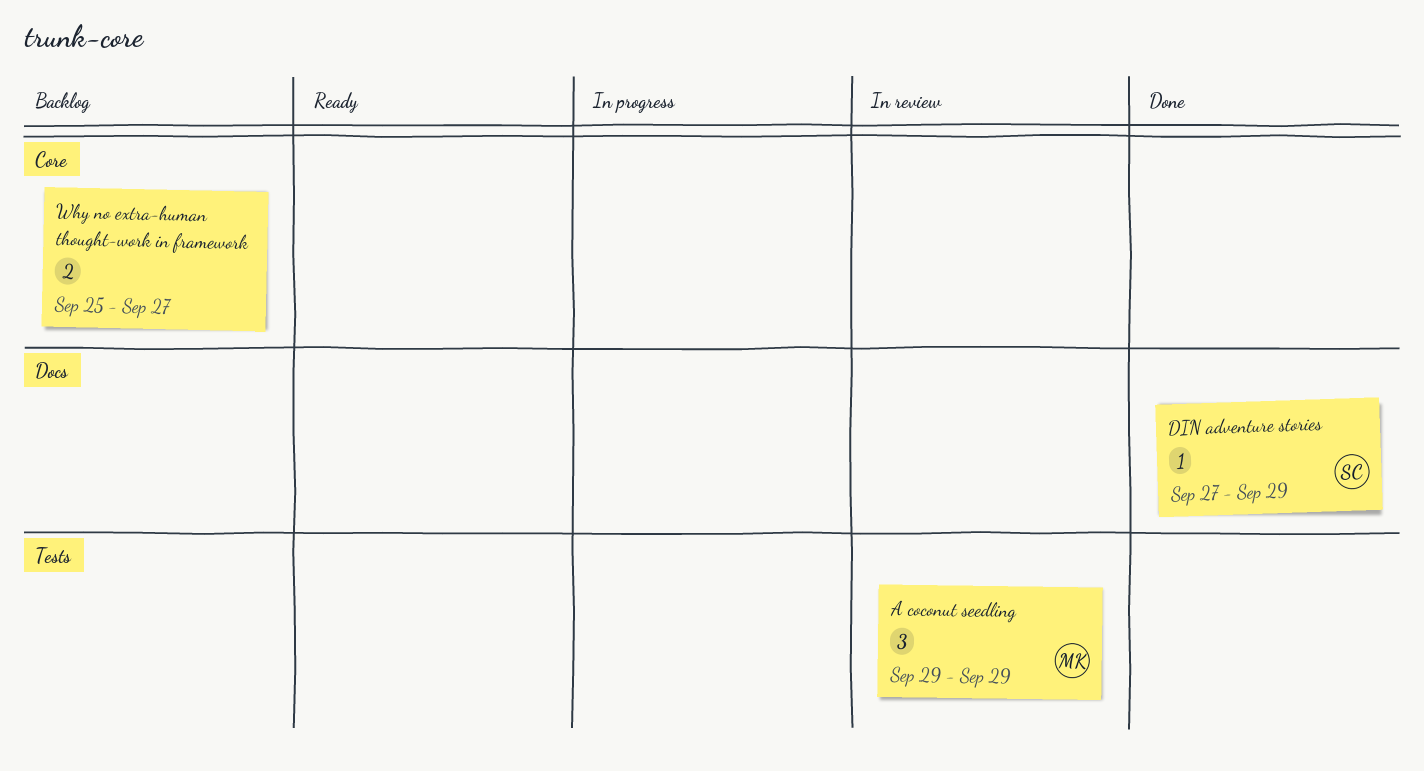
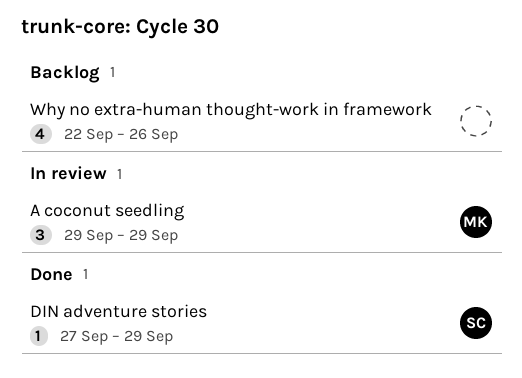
Why no extra-human thought-work in framework, estimate: 2 -> 4
Why no extra-human thought-work in framework, start: Sep 25 -> Sep 22
Why no extra-human thought-work in framework, due: Sep 27 -> Sep 26

